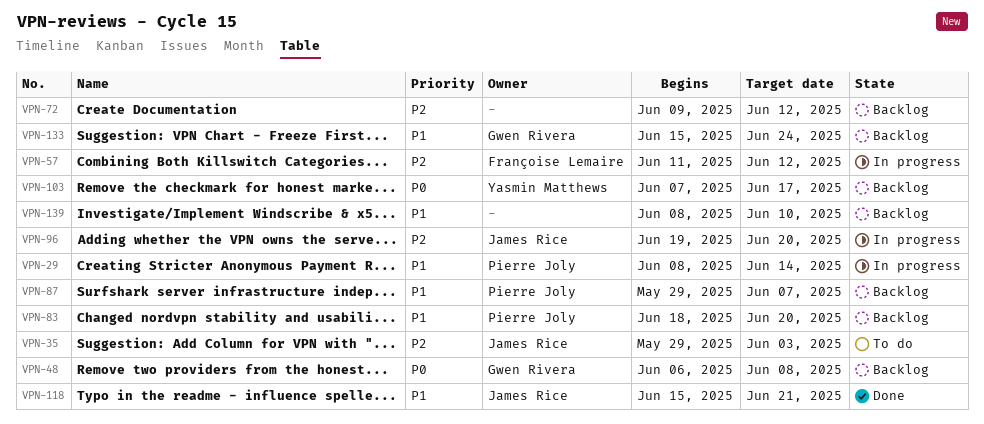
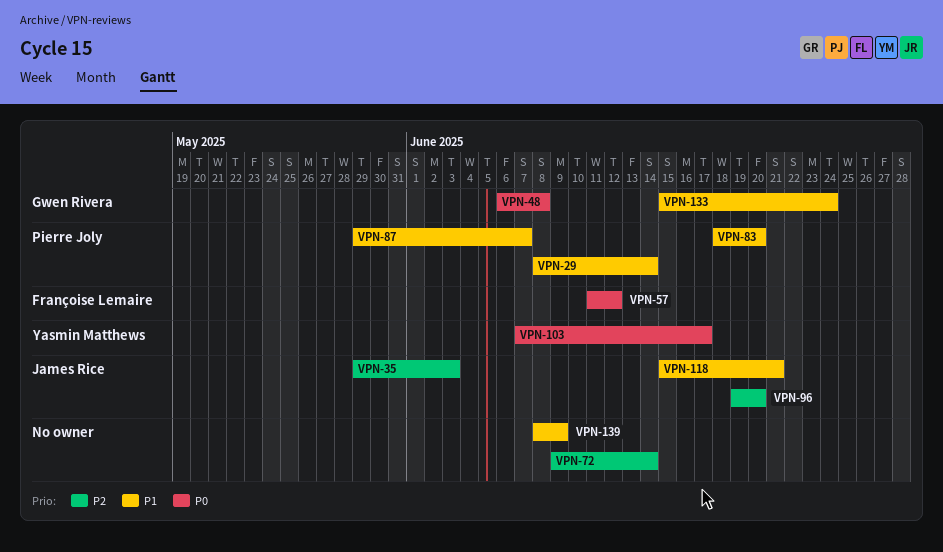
VPN-57, priority: P2 -> P0
VPN-72, due: Jun 12 -> Jun 14
VPN-139, due: Jun 10 -> Jun 9

